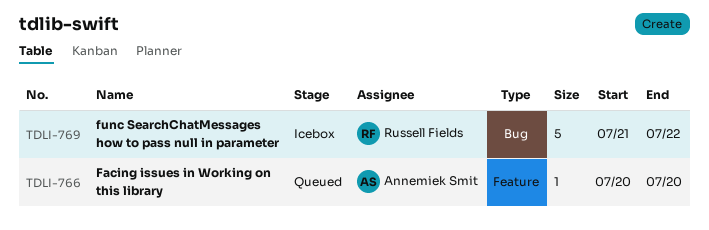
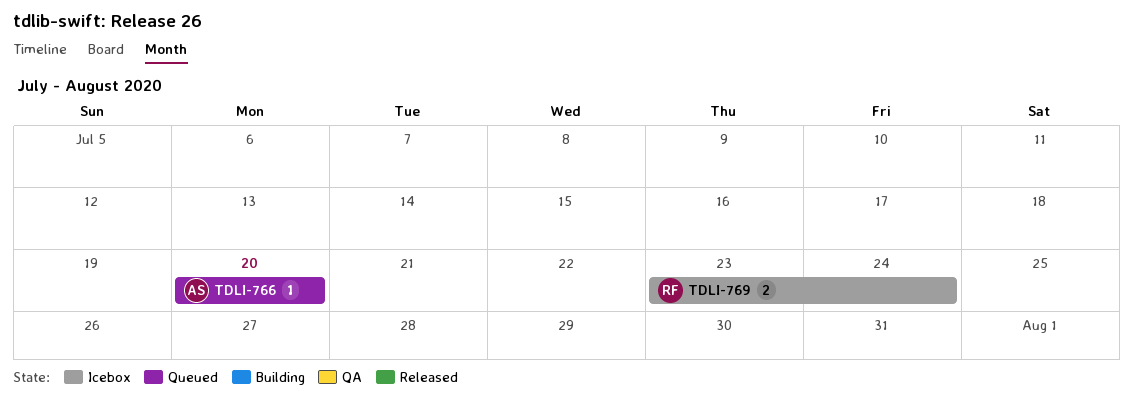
TDLI-769, estimate: 5 -> 2
TDLI-769, start: Jul 21 -> Jul 23
TDLI-769, due: Jul 22 -> Jul 24

